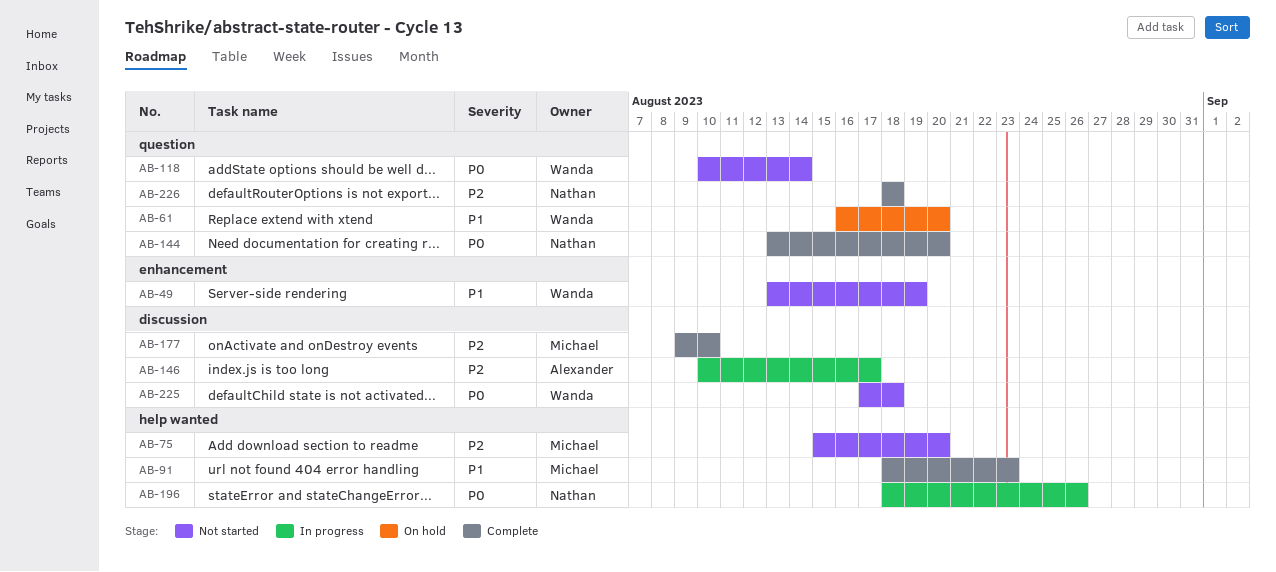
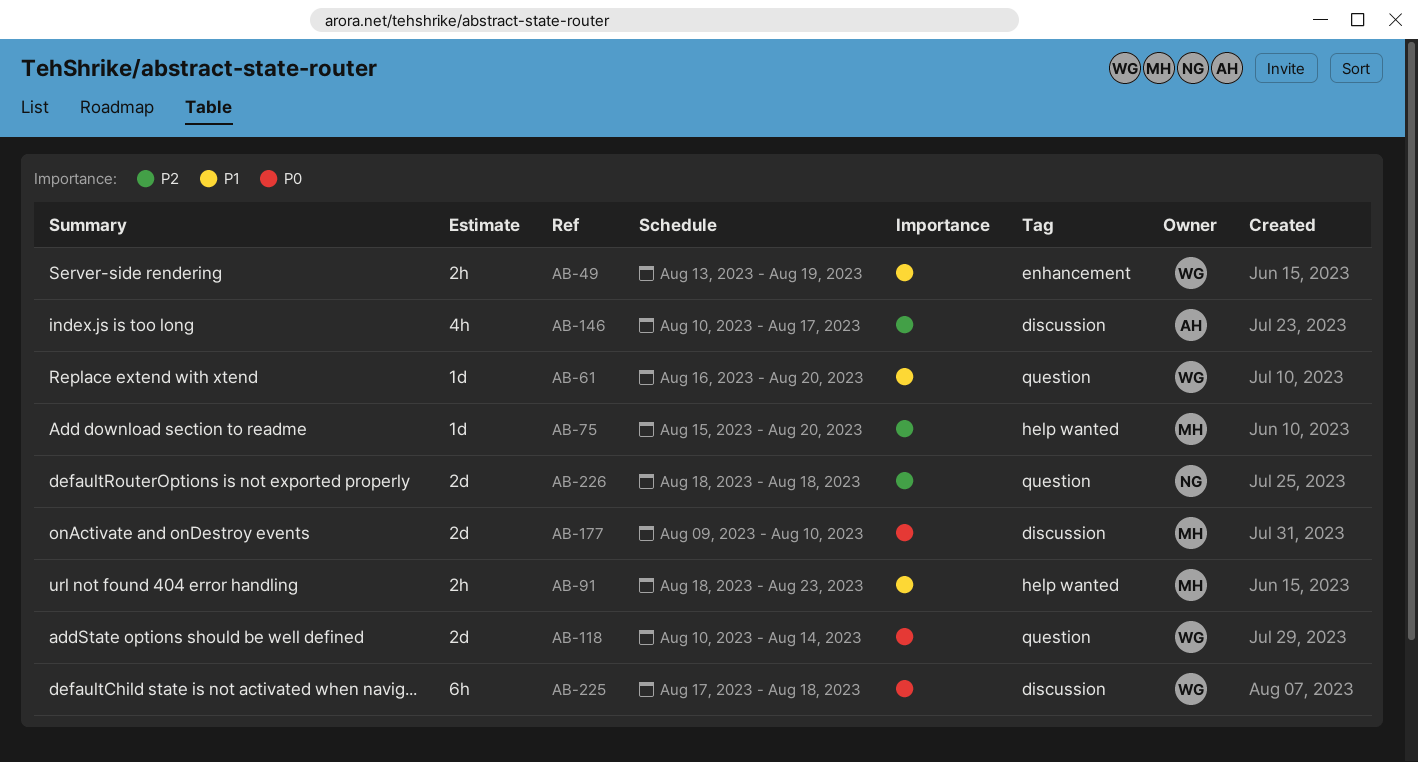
AB-144: present -> none
AB-177, priority: P2 -> P0
AB-196: present -> none

